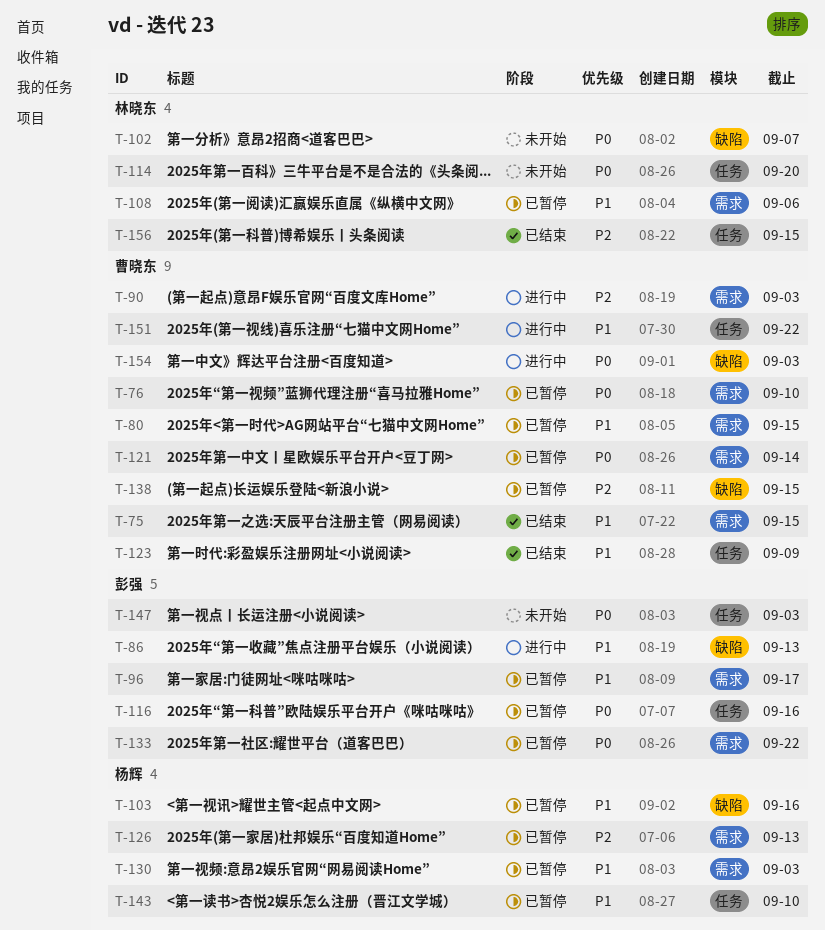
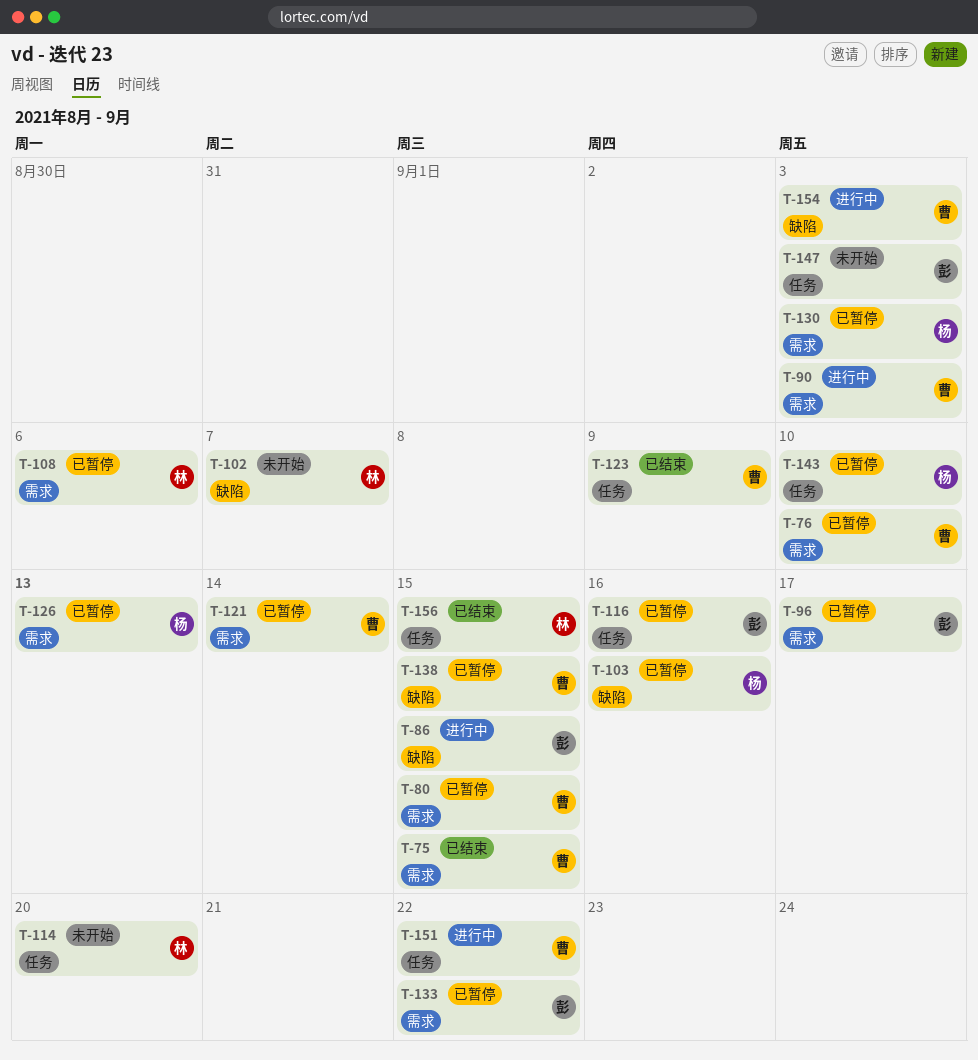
T-86, due: Sep 13 -> Sep 15

